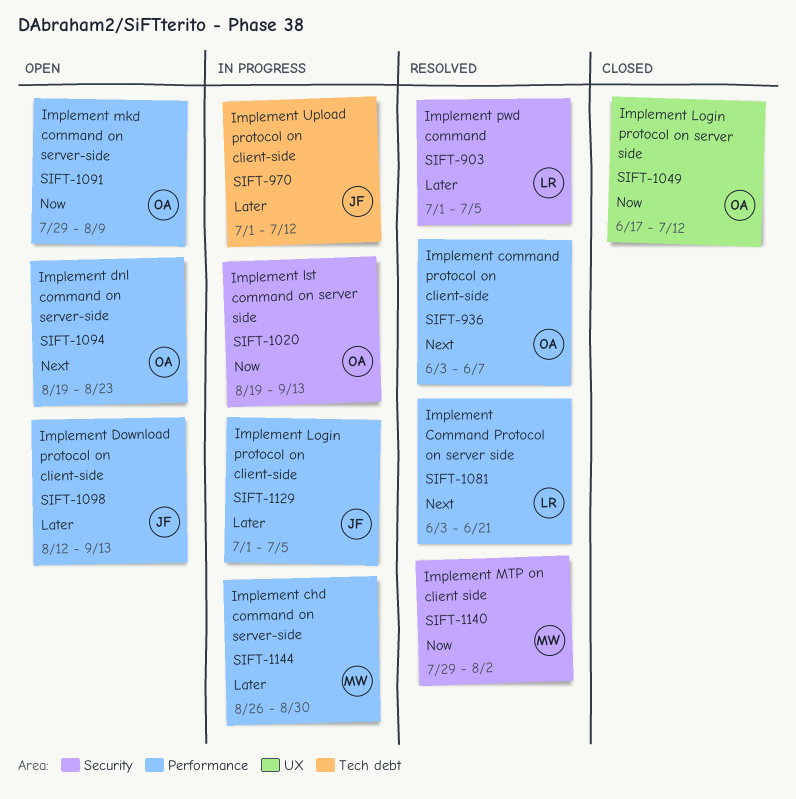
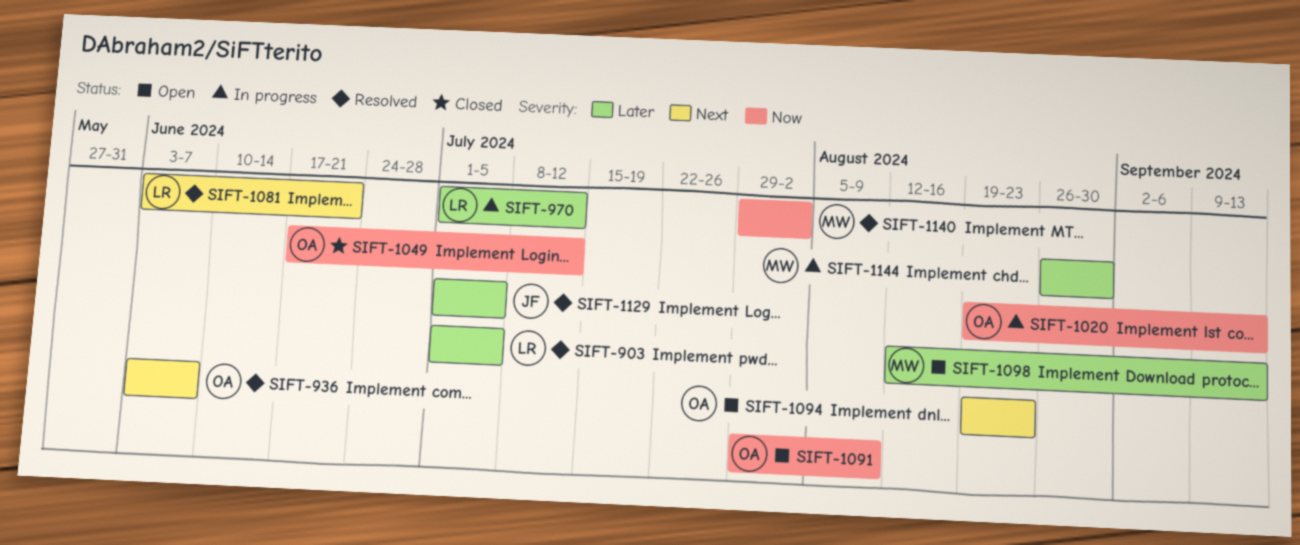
SIFT-970, owner: JF -> LR
SIFT-1098, owner: JF -> MW
SIFT-1129, status: In progress -> Resolved

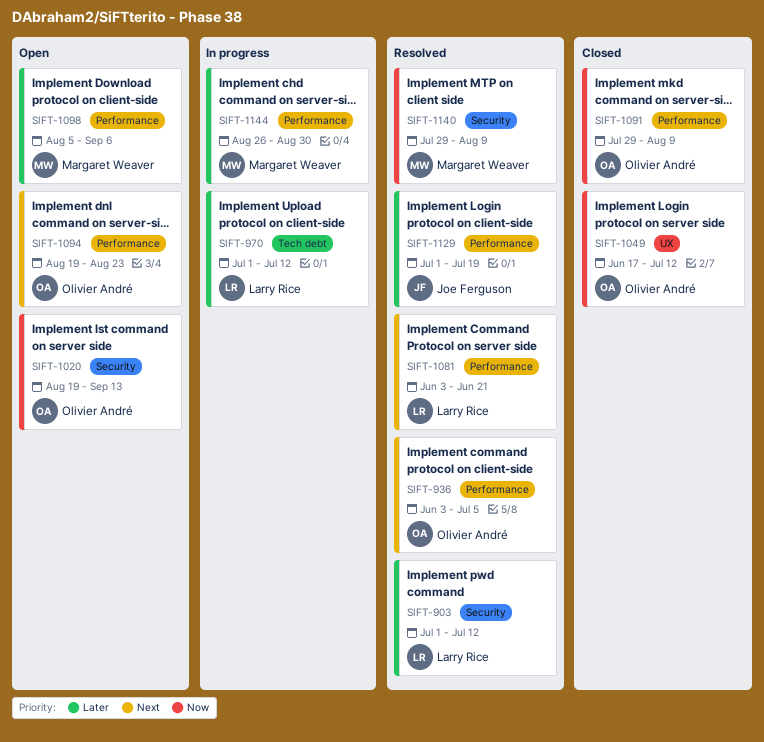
SIFT-903, due: Jul 5 -> Jul 12
SIFT-936, due: Jun 7 -> Jul 5
SIFT-1020, status: In progress -> Open
SIFT-1091, status: Open -> Closed
SIFT-1098, start: Aug 12 -> Aug 5
SIFT-1098, due: Sep 13 -> Sep 6
SIFT-1129, due: Jul 5 -> Jul 19
SIFT-1140, due: Aug 2 -> Aug 9

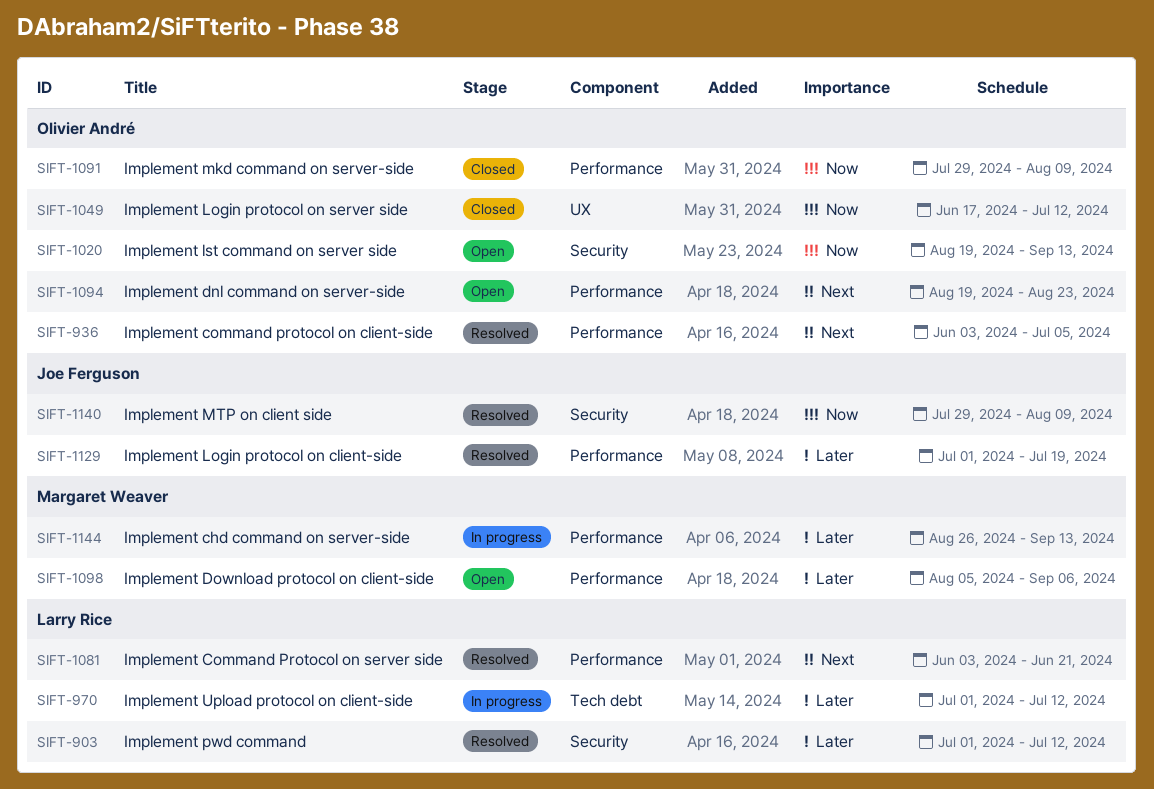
SIFT-1140, owner: Margaret Weaver -> Joe Ferguson
SIFT-1144, due: Aug 30 -> Sep 13

